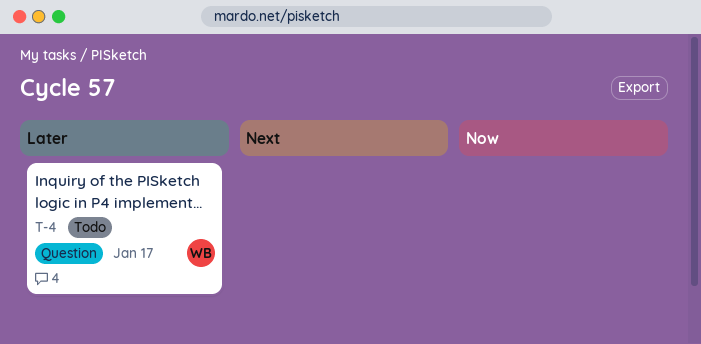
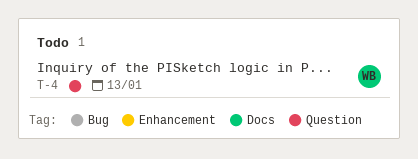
T-4, due: Jan 17 -> Jan 13

